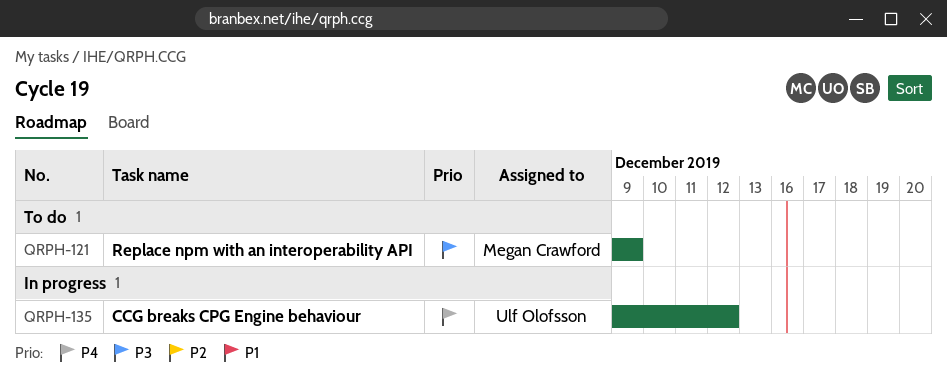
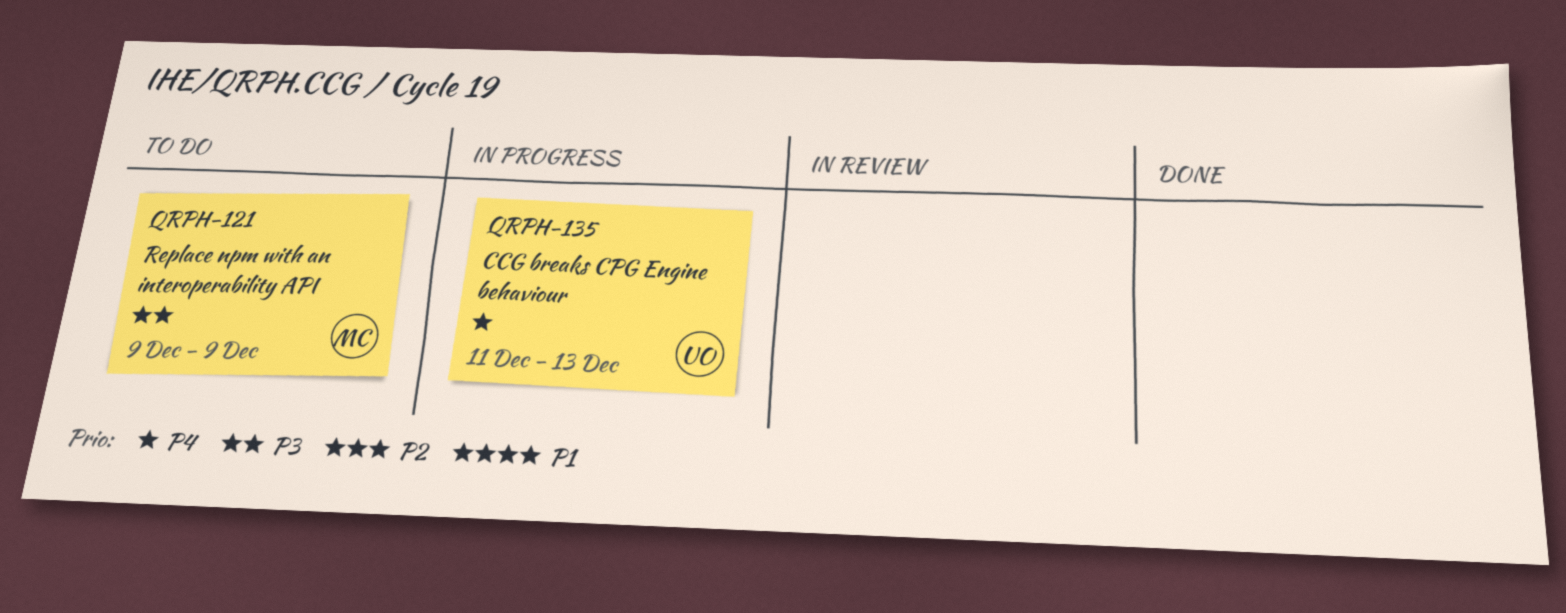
QRPH-135, start: Dec 9 -> Dec 11
QRPH-135, due: Dec 12 -> Dec 13

